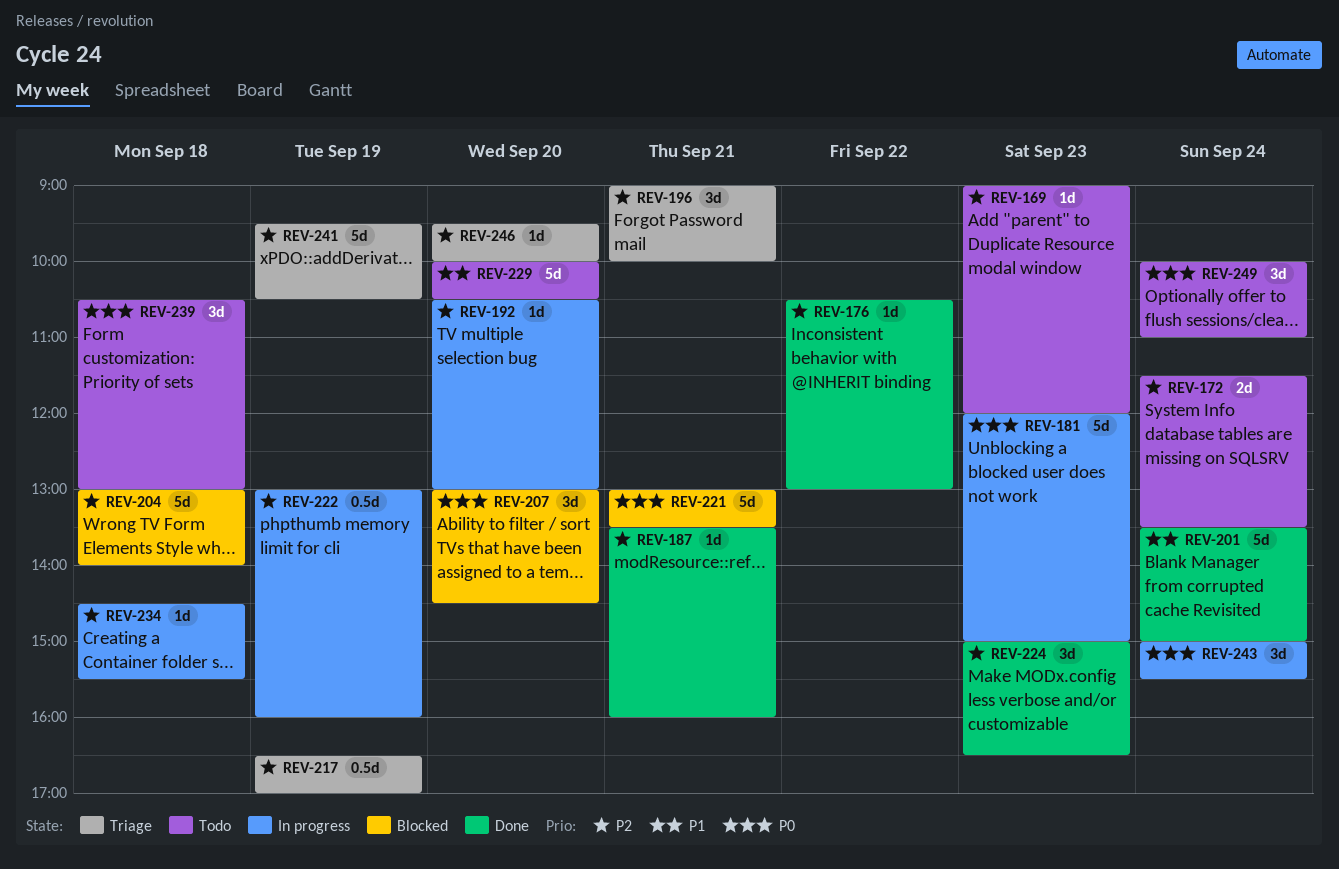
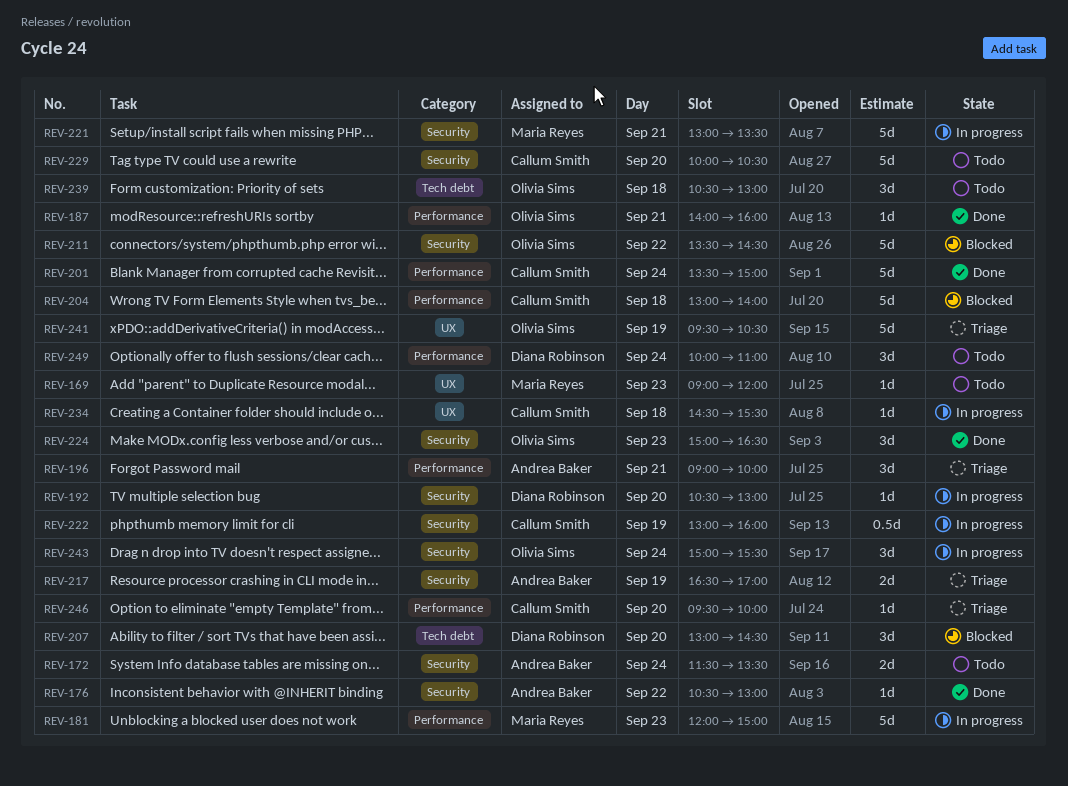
REV-187, begins: 13:30 -> 14:00
REV-211: none -> present
REV-217, estimate: 0.5d -> 2d
REV-221, status: Blocked -> In progress

